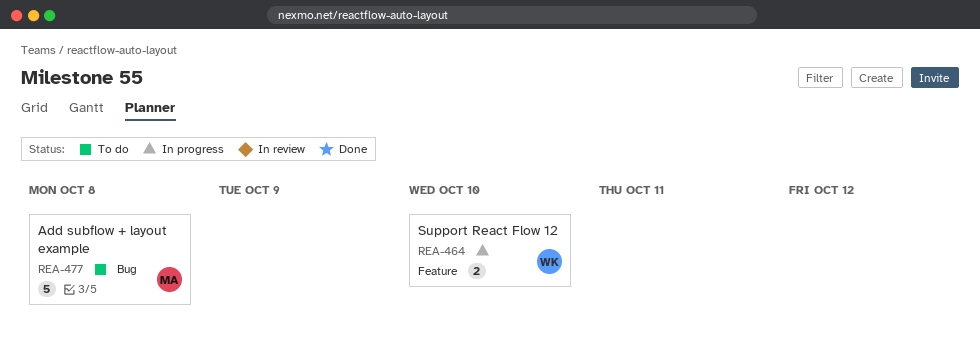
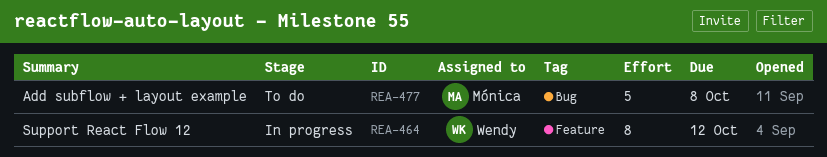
REA-464, estimate: 2 -> 8
REA-464, due: Oct 10 -> Oct 12

